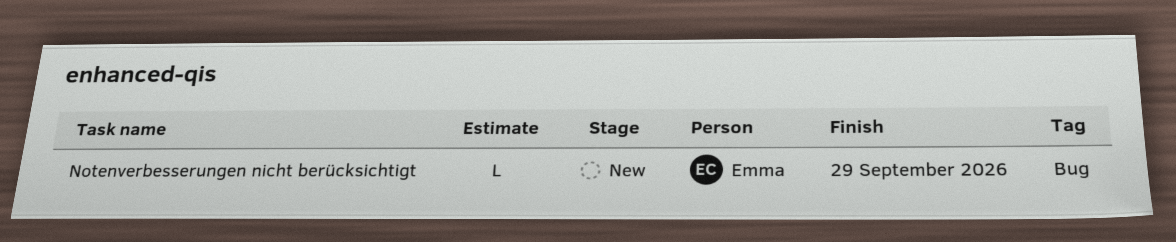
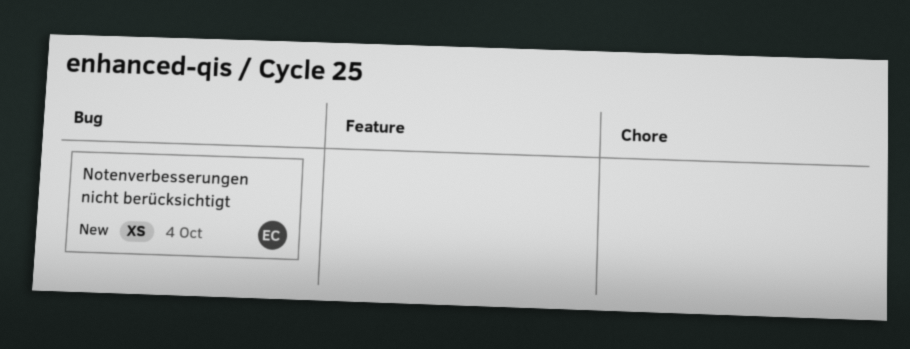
Notenverbesserungen nicht berücksichtigt, estimate: L -> XS
Notenverbesserungen nicht berücksichtigt, due: Sep 29 -> Oct 4

